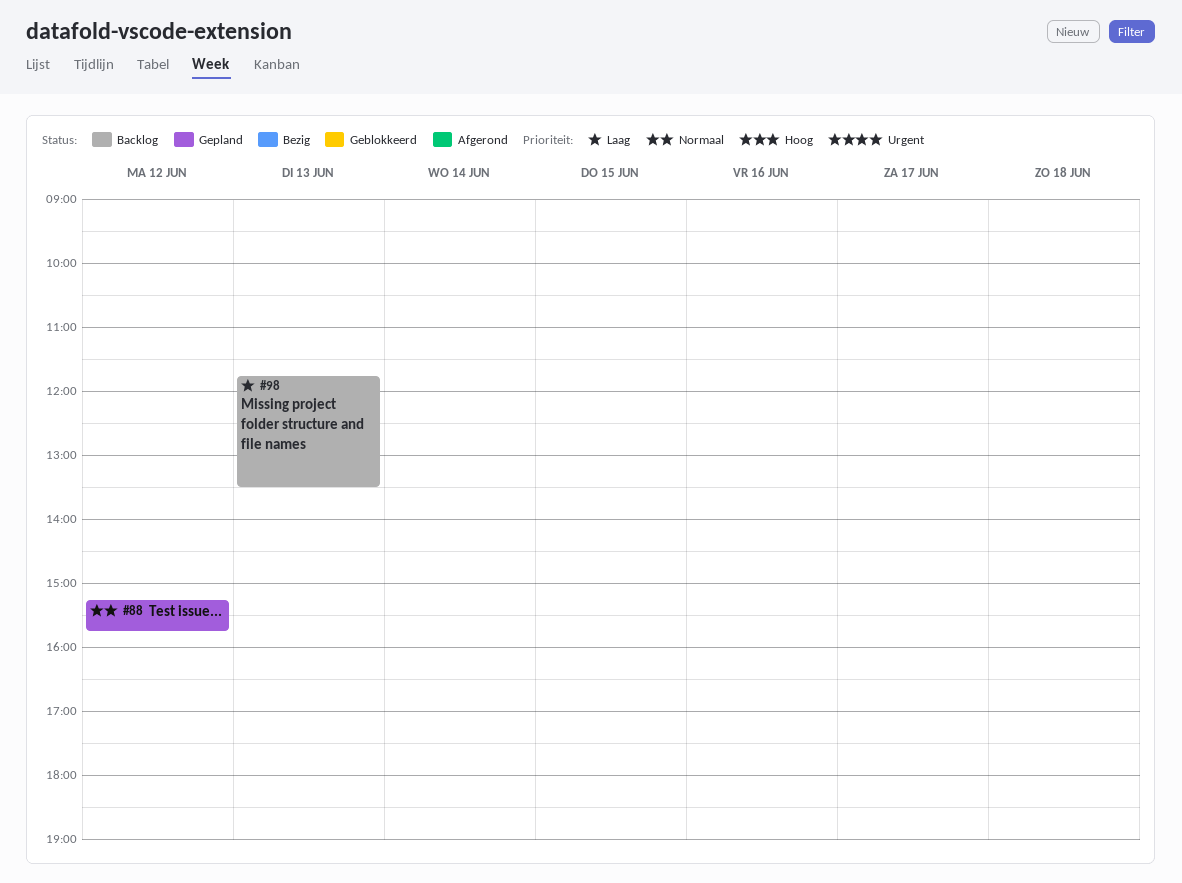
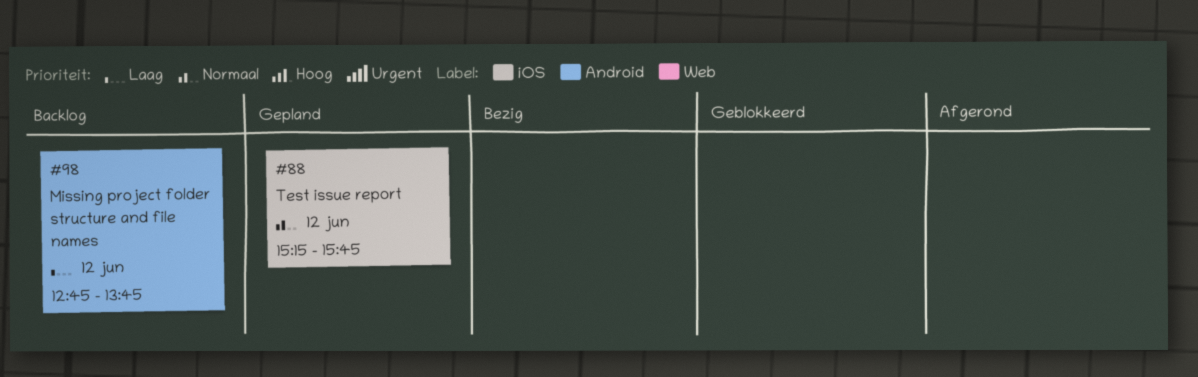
#98, day: Jun 13 -> Jun 12
#98, begins: 11:45 -> 12:45
#98, ends: 13:30 -> 13:45

